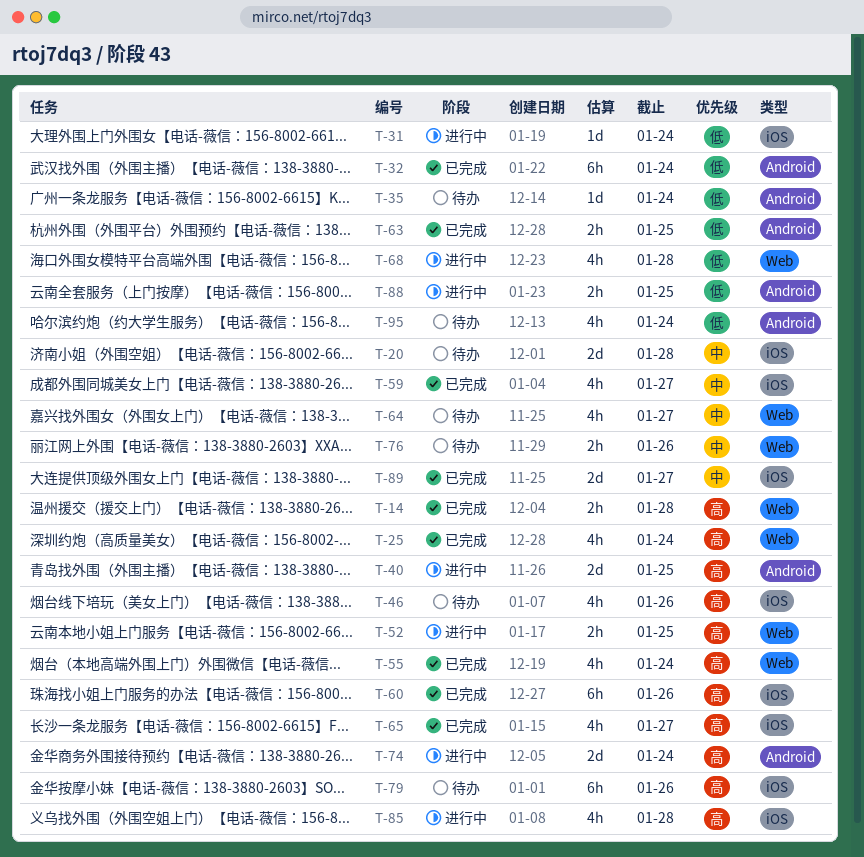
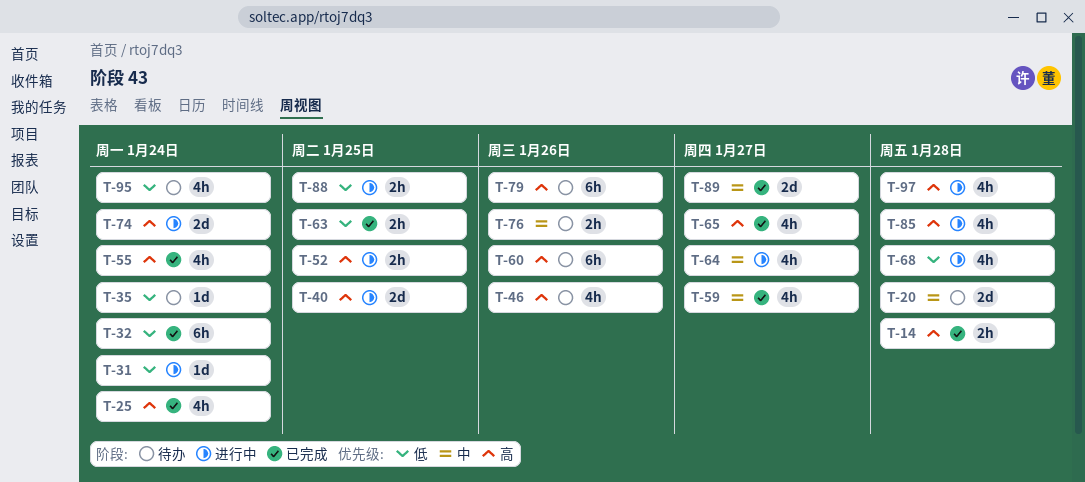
T-60, status: 已完成 -> 待办
T-64, status: 待办 -> 进行中
T-97: none -> present

